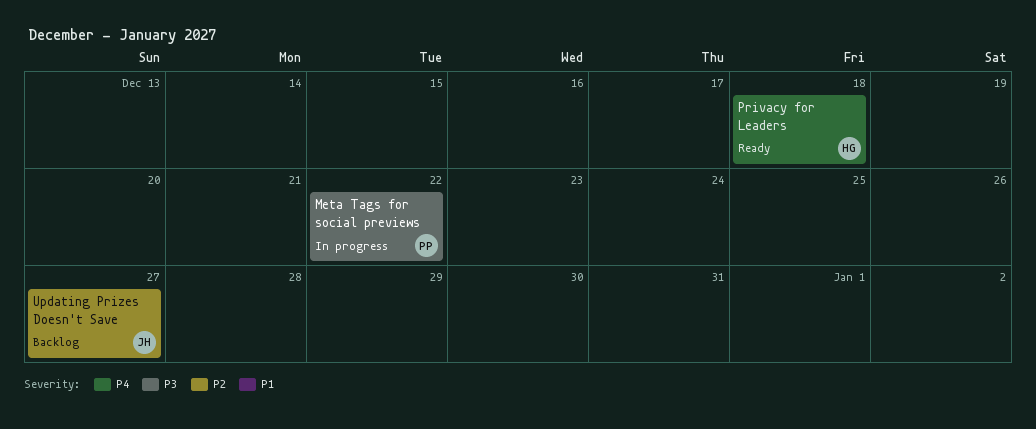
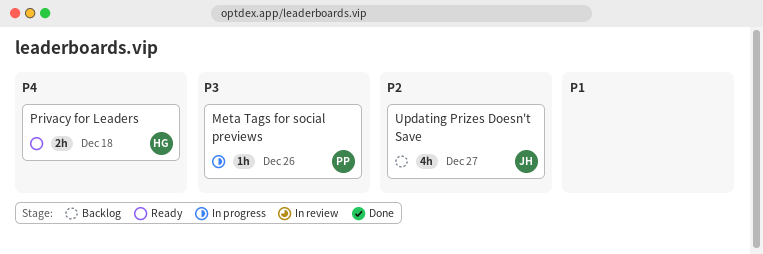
Meta Tags for social previews, due: Dec 22 -> Dec 26

